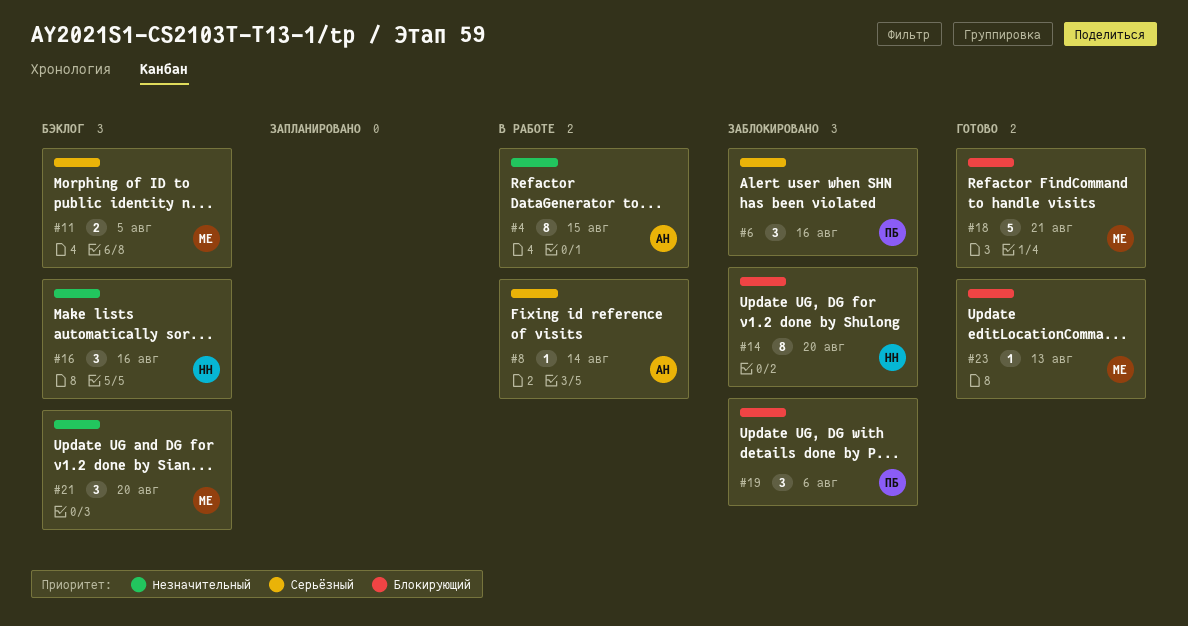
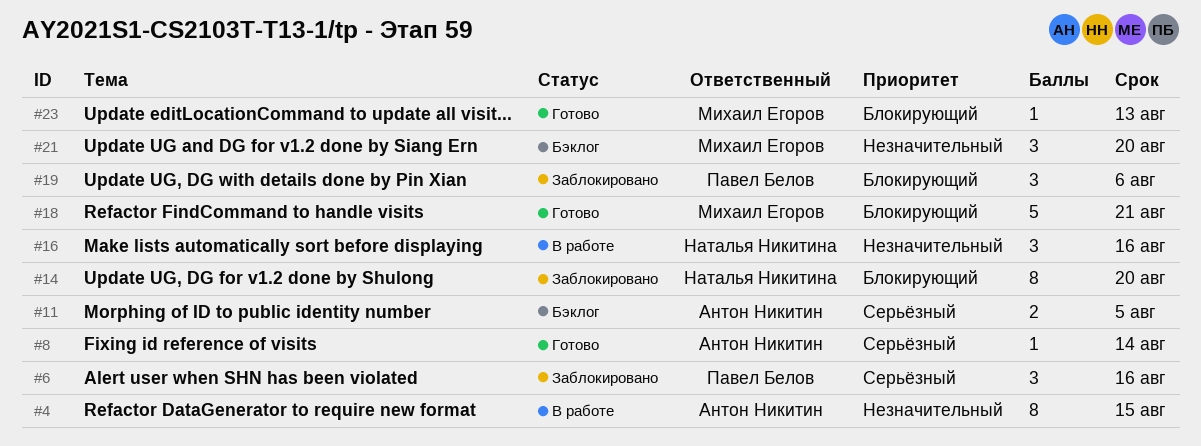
#8, status: В работе -> Готово
#11, owner: Михаил Егоров -> Антон Никитин
#16, status: Бэклог -> В работе

